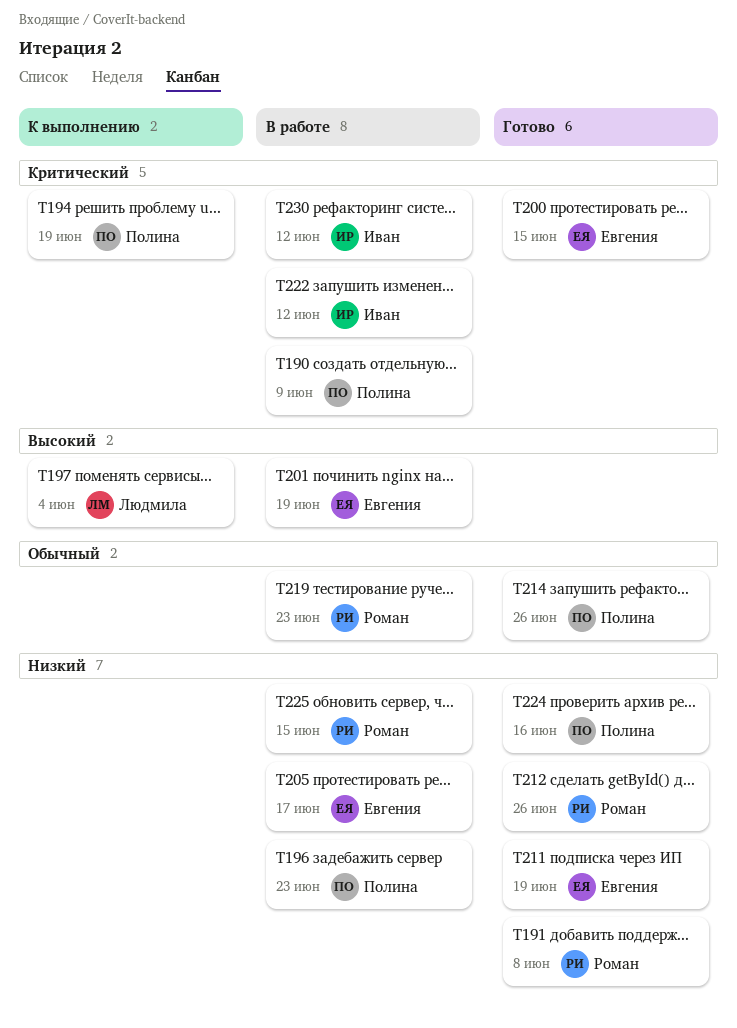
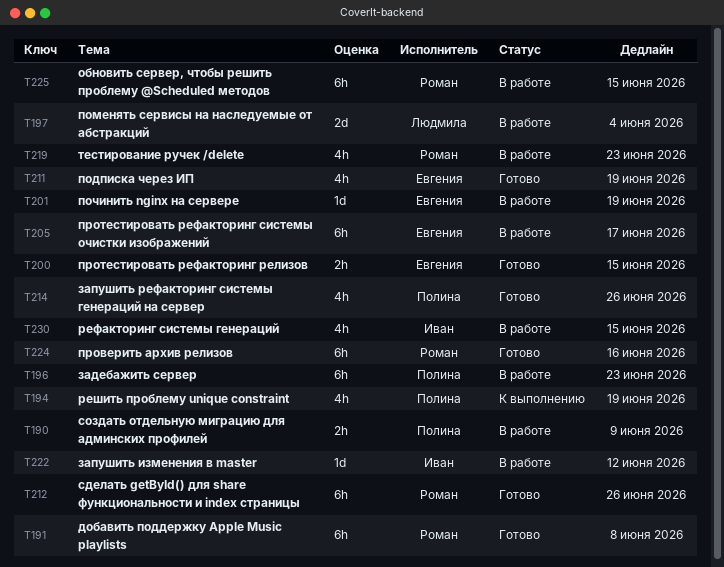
T197, status: К выполнению -> В работе
T224, owner: Полина -> Роман
T230, due: Jun 12 -> Jun 15

